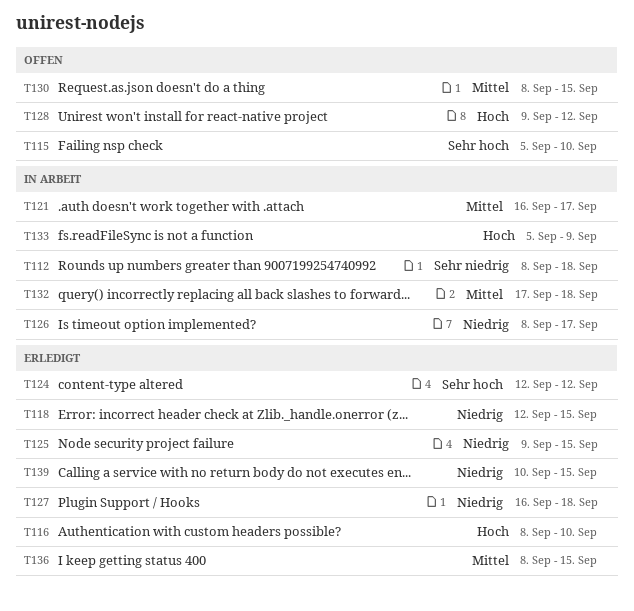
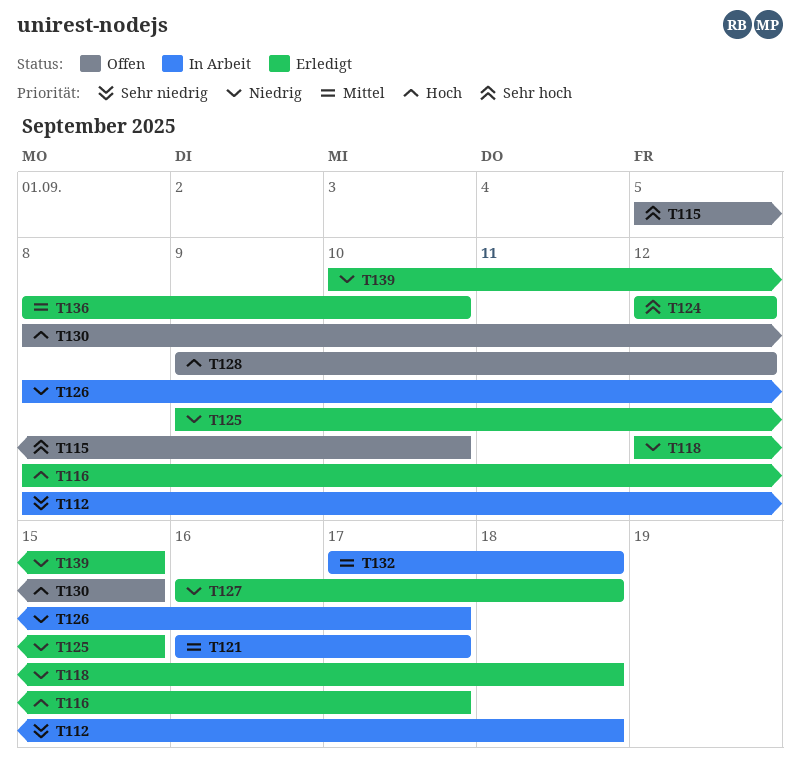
T116, due: Sep 10 -> Sep 17
T118, due: Sep 15 -> Sep 18
T130, priority: Mittel -> Hoch
T133: present -> none
T136, due: Sep 15 -> Sep 10

